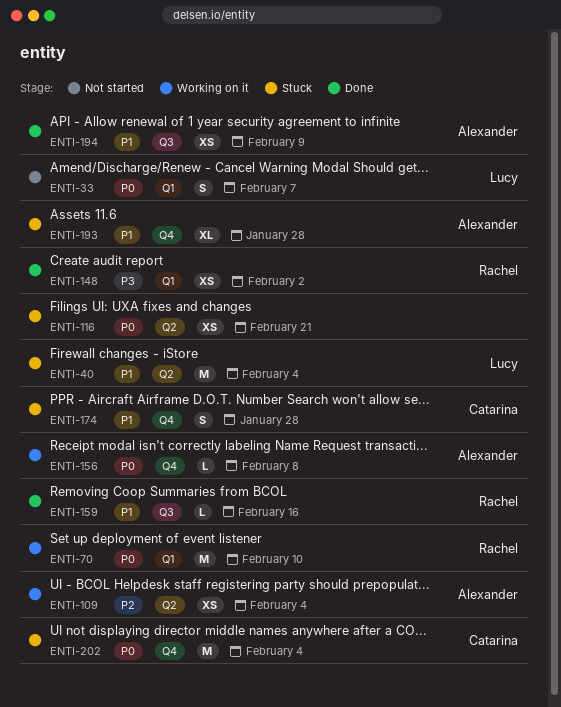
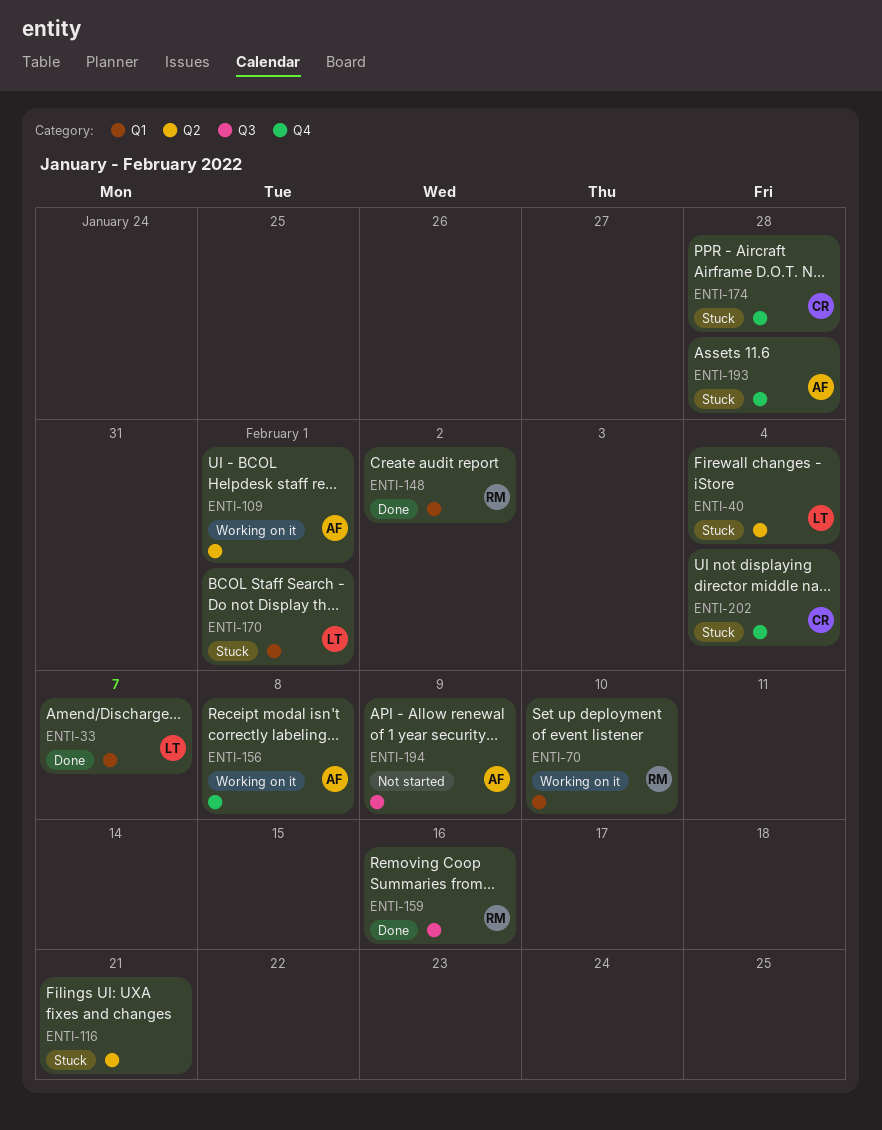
ENTI-33, status: Not started -> Done
ENTI-109, due: Feb 4 -> Feb 1
ENTI-170: none -> present
ENTI-194, status: Done -> Not started

